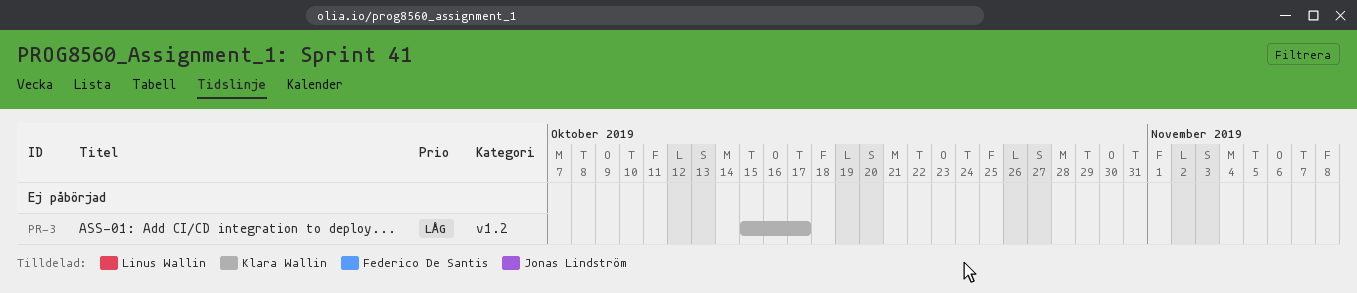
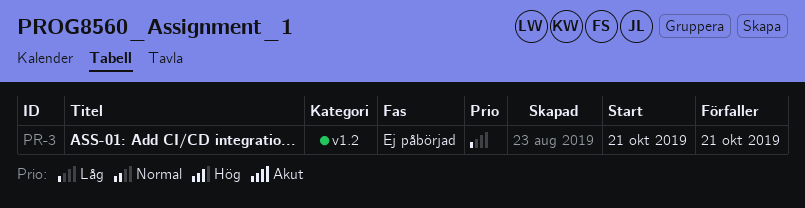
PR-3, start: Oct 15 -> Oct 21
PR-3, due: Oct 17 -> Oct 21

